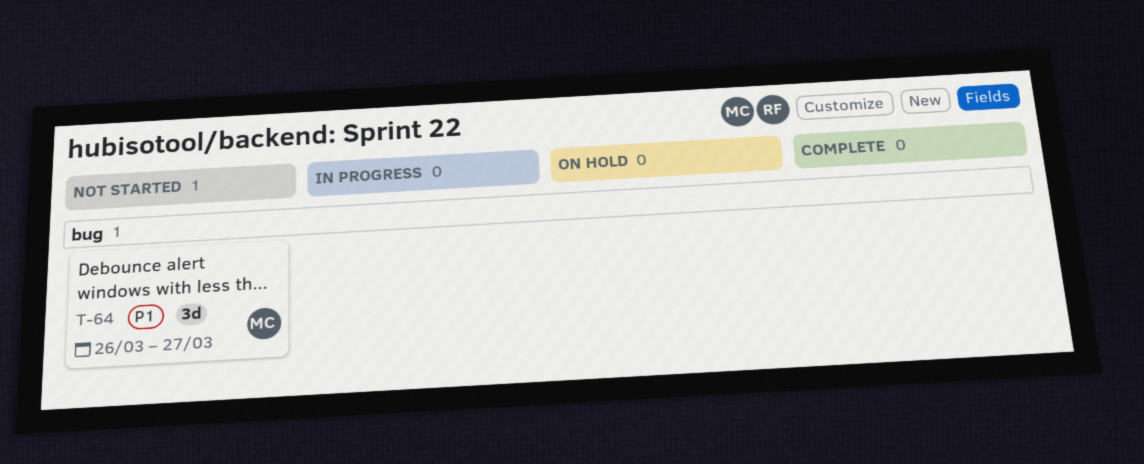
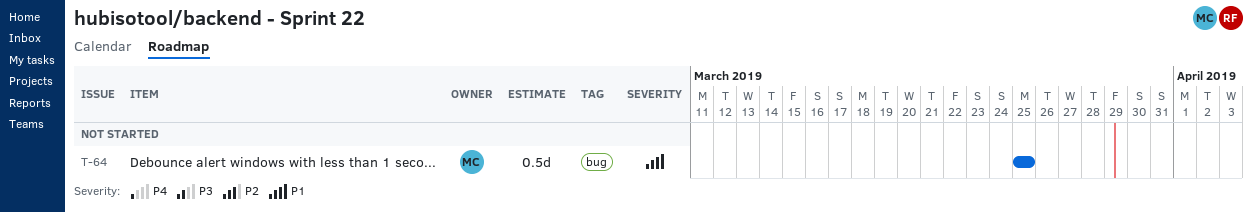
T-64, estimate: 3d -> 0.5d
T-64, start: Mar 26 -> Mar 25
T-64, due: Mar 27 -> Mar 25

